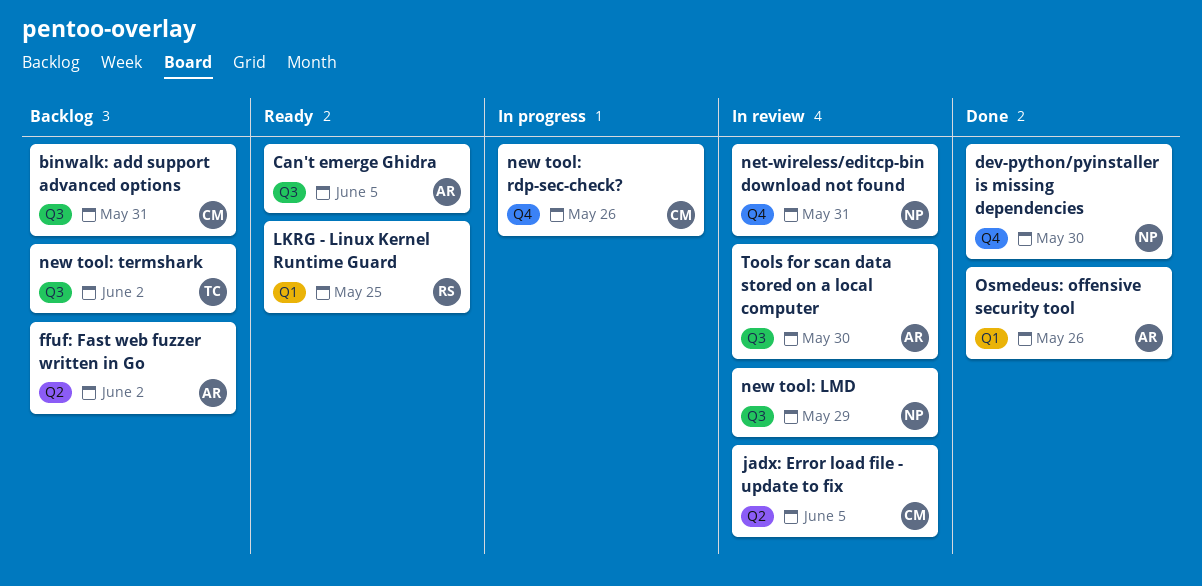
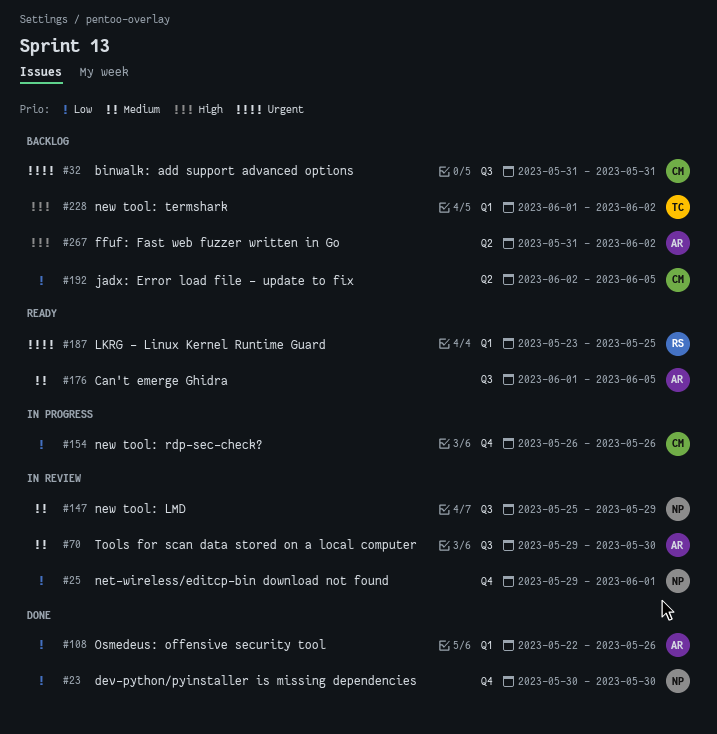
jadx: Error load file - update to fix, status: In review -> Backlog
net-wireless/editcp-bin download not found, due: May 31 -> Jun 1
new tool: termshark, label: Q3 -> Q1

